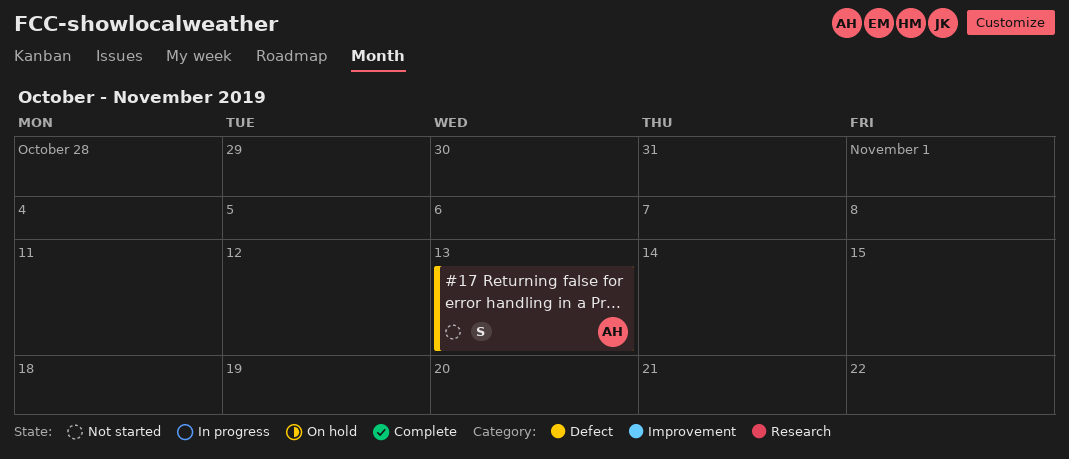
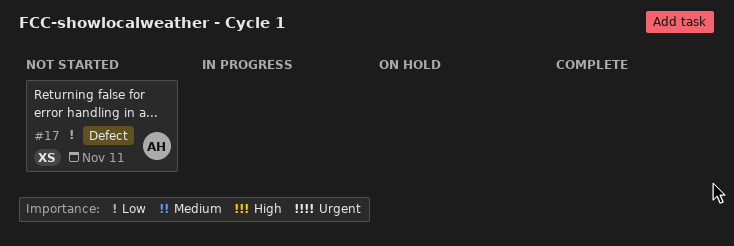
#17, estimate: S -> XS
#17, due: Nov 13 -> Nov 11

